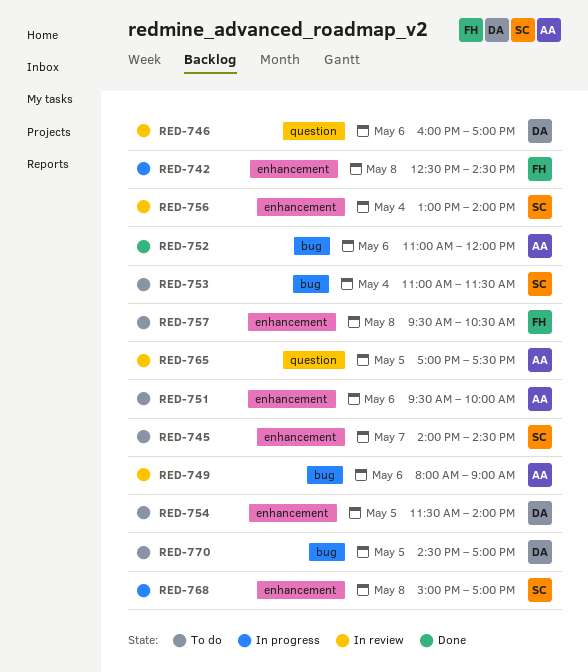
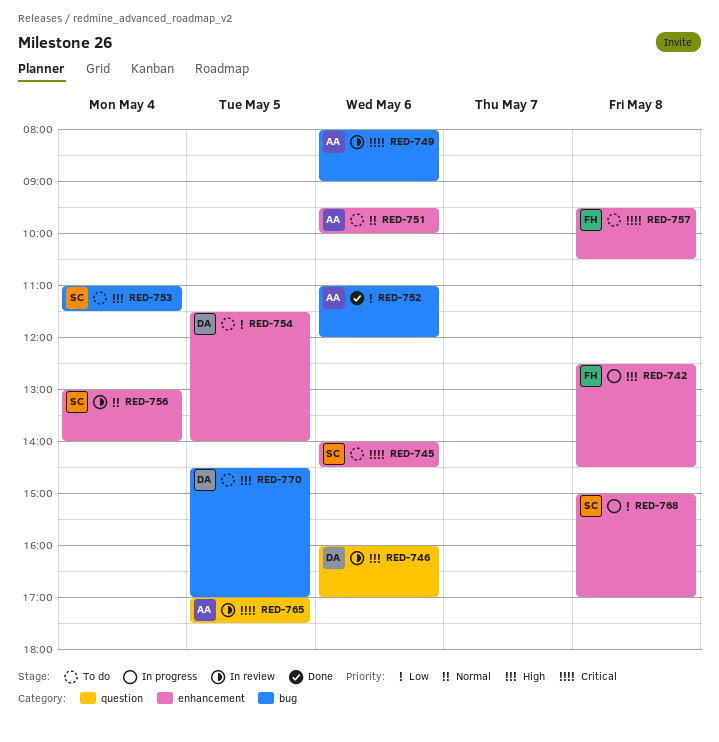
RED-745, day: May 7 -> May 6

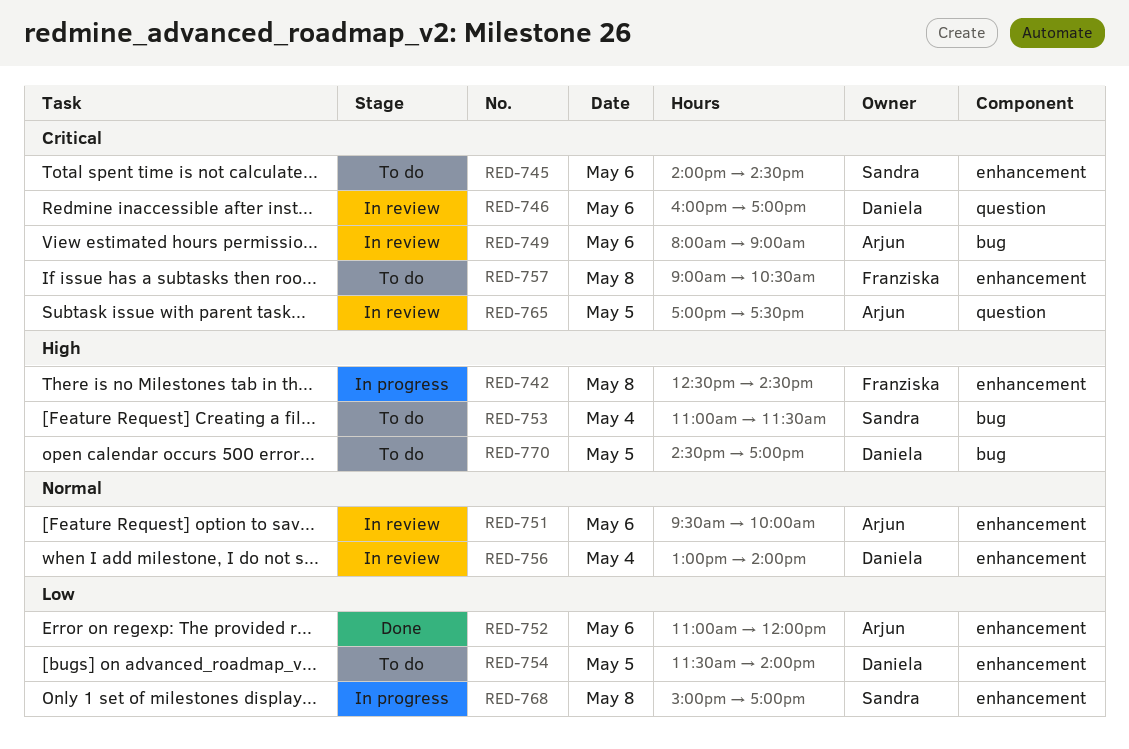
RED-746, priority: High -> Critical
RED-751, status: To do -> In review
RED-752, label: bug -> enhancement
RED-756, owner: Sandra -> Daniela
RED-757, begins: 09:30 -> 09:00

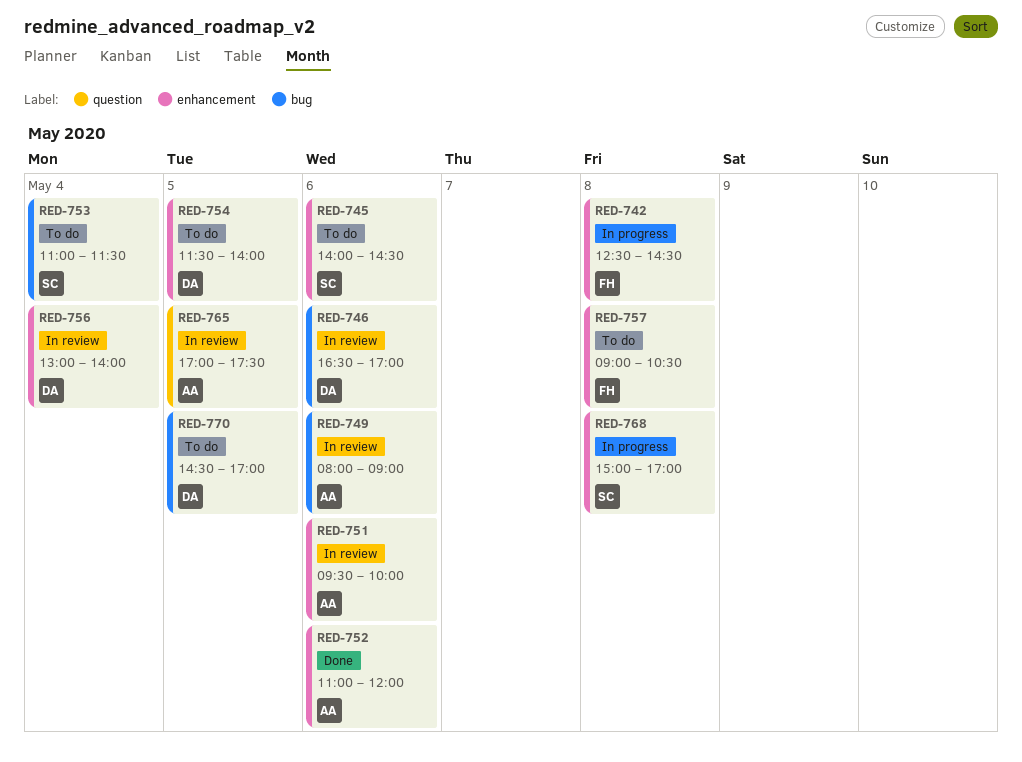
RED-746, label: question -> bug
RED-746, begins: 16:00 -> 16:30

